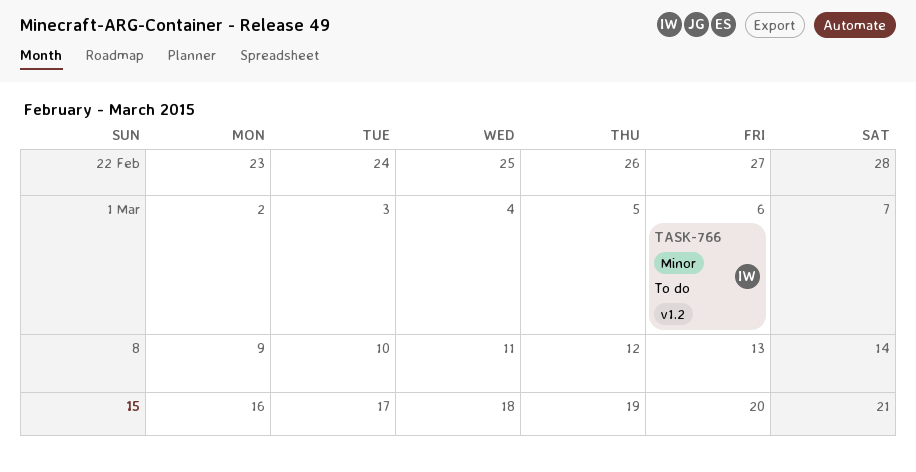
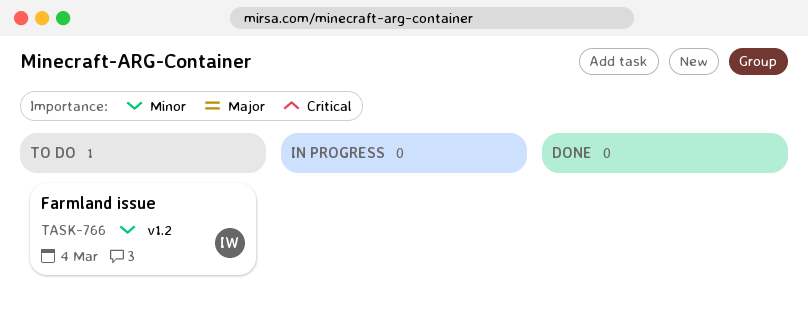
TASK-766, due: Mar 6 -> Mar 4

